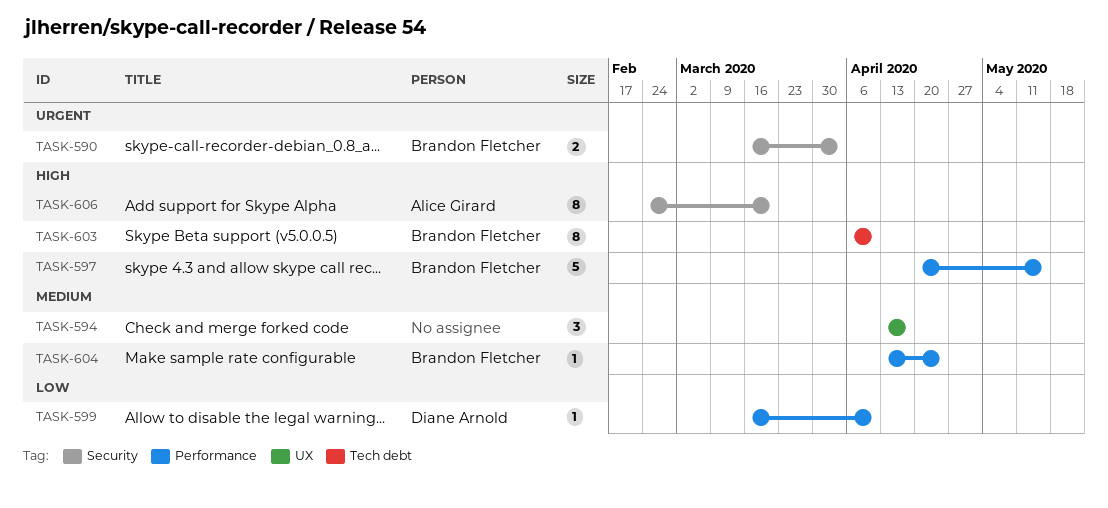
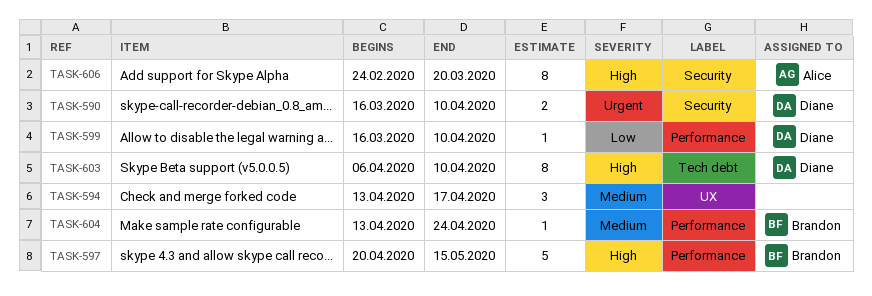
TASK-590, owner: Brandon Fletcher -> Diane Arnold
TASK-590, due: Apr 3 -> Apr 10
TASK-603, owner: Brandon Fletcher -> Diane Arnold

